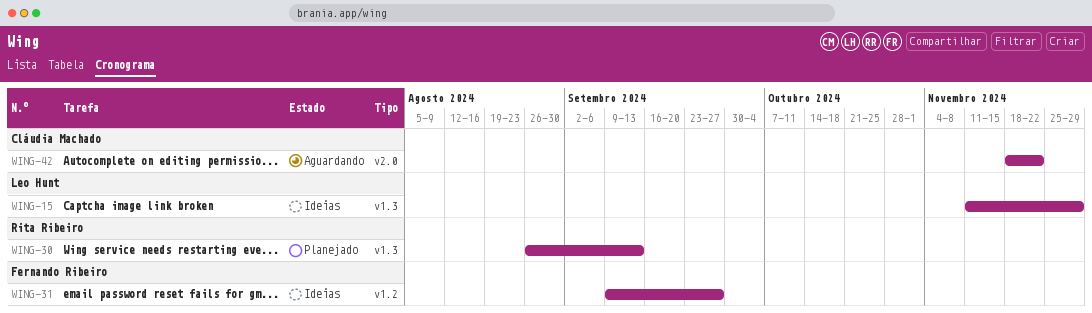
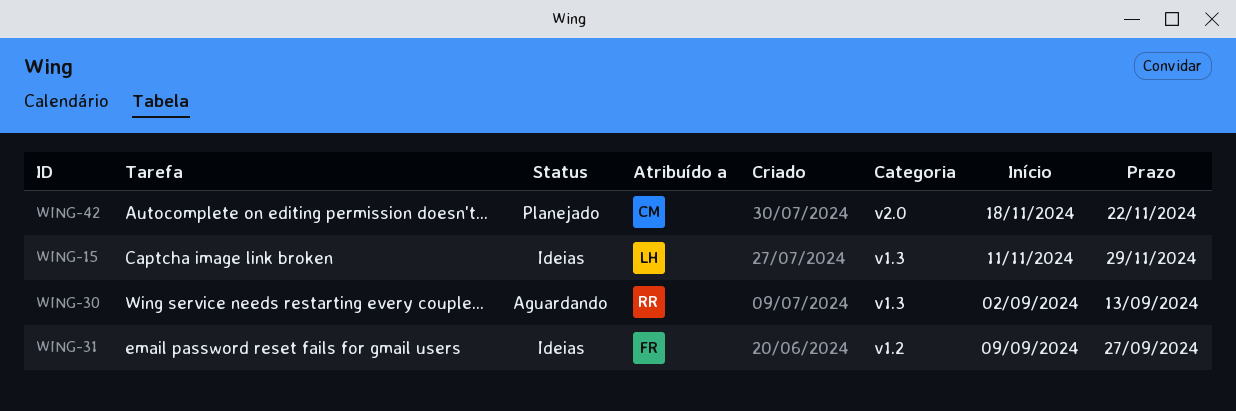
WING-30, status: Planejado -> Aguardando
WING-30, start: Aug 26 -> Sep 2
WING-42, status: Aguardando -> Planejado

